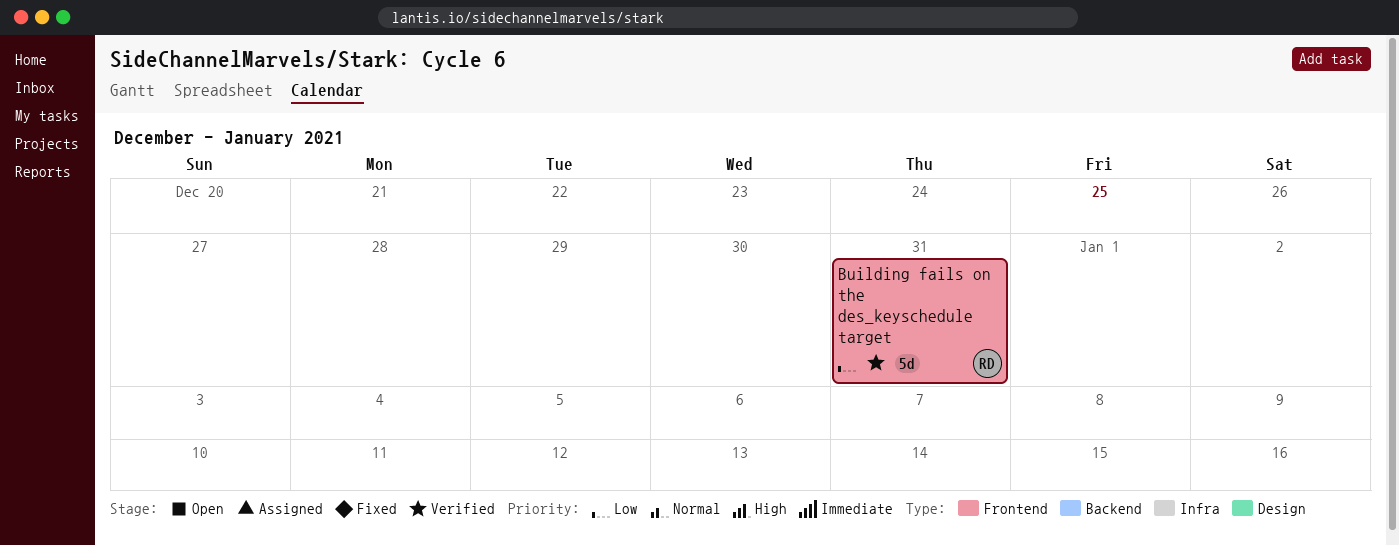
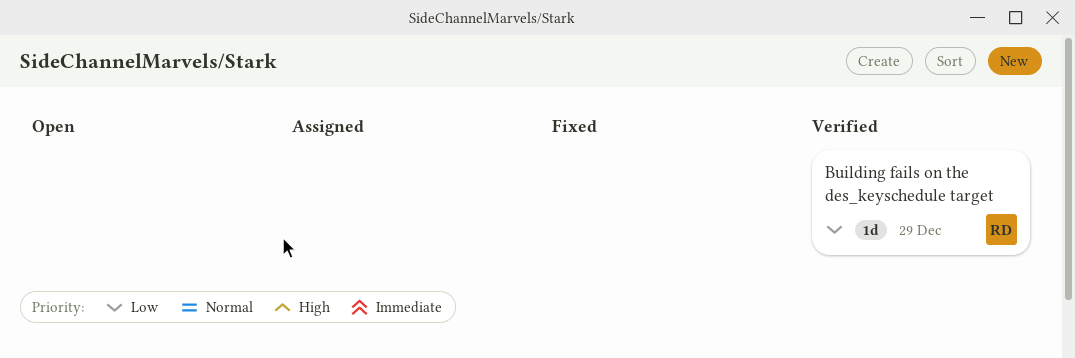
Building fails on the des_keyschedule target, estimate: 5d -> 1d
Building fails on the des_keyschedule target, due: Dec 31 -> Dec 29

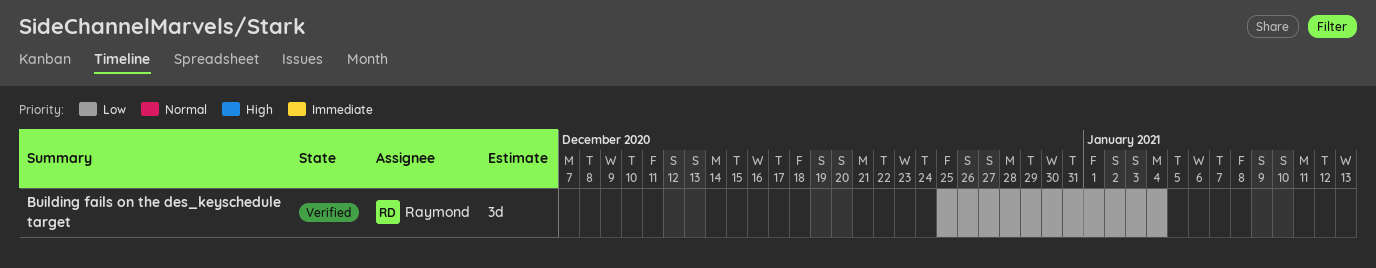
Building fails on the des_keyschedule target, estimate: 1d -> 3d
Building fails on the des_keyschedule target, due: Dec 29 -> Jan 4

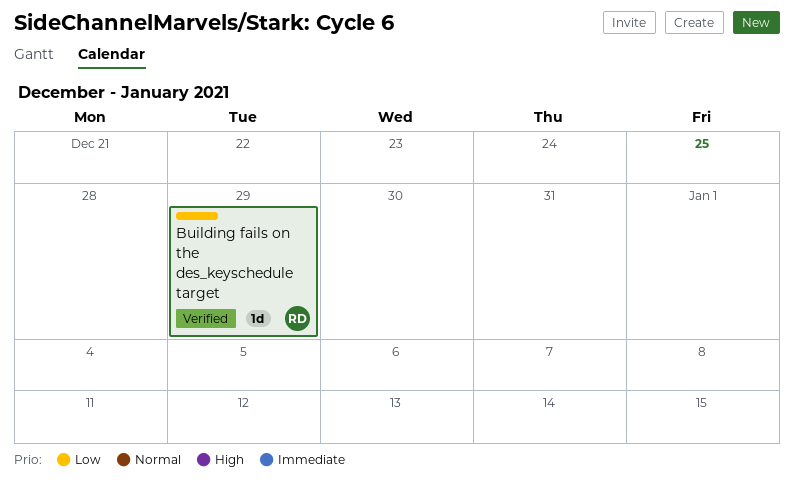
Building fails on the des_keyschedule target, estimate: 3d -> 1d
Building fails on the des_keyschedule target, due: Jan 4 -> Dec 29

